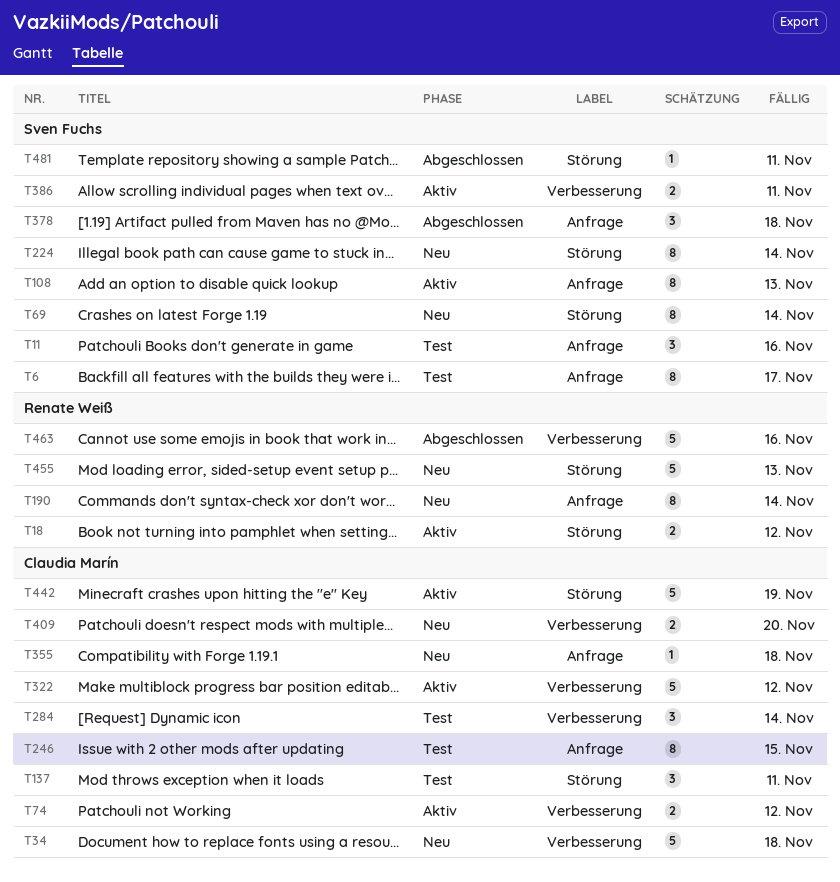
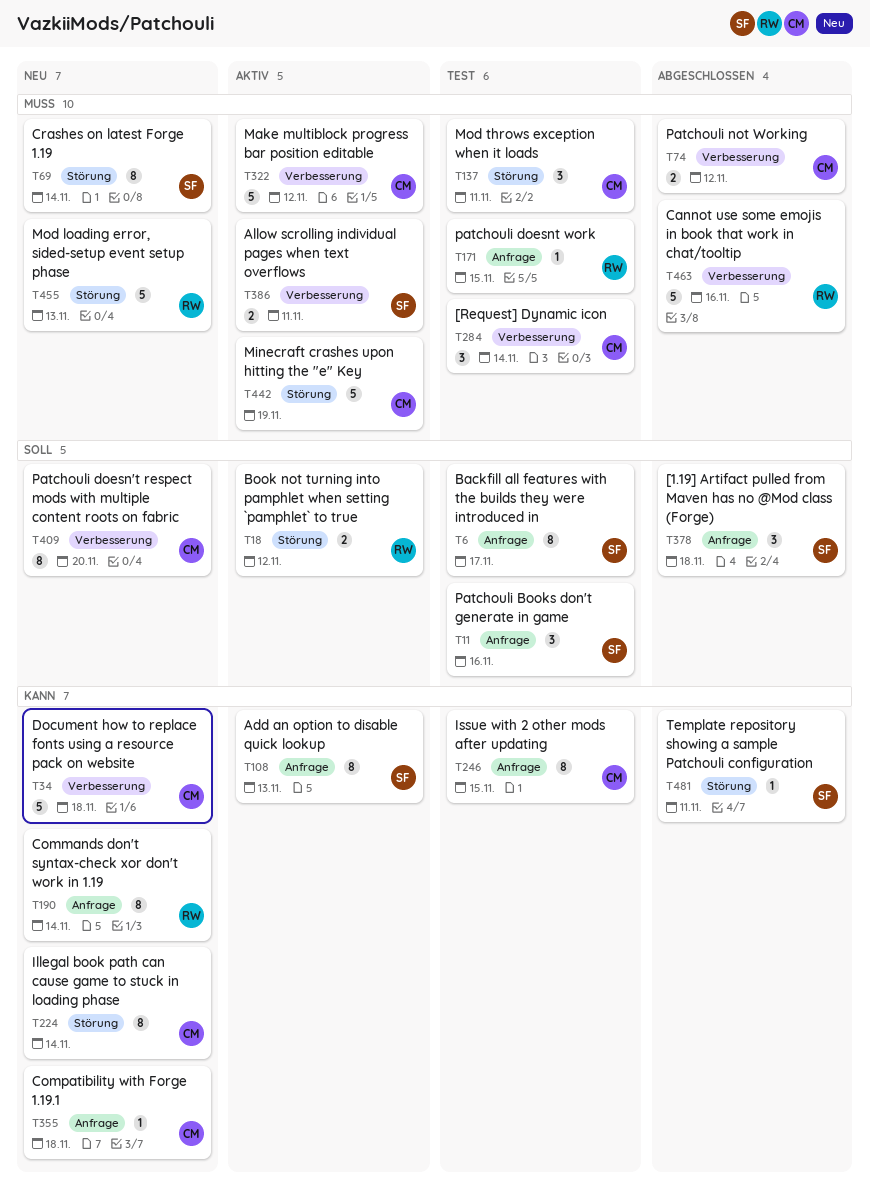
T74, status: Aktiv -> Abgeschlossen
T171: none -> present
T224, owner: Sven Fuchs -> Claudia Marín
T409, estimate: 2 -> 8

